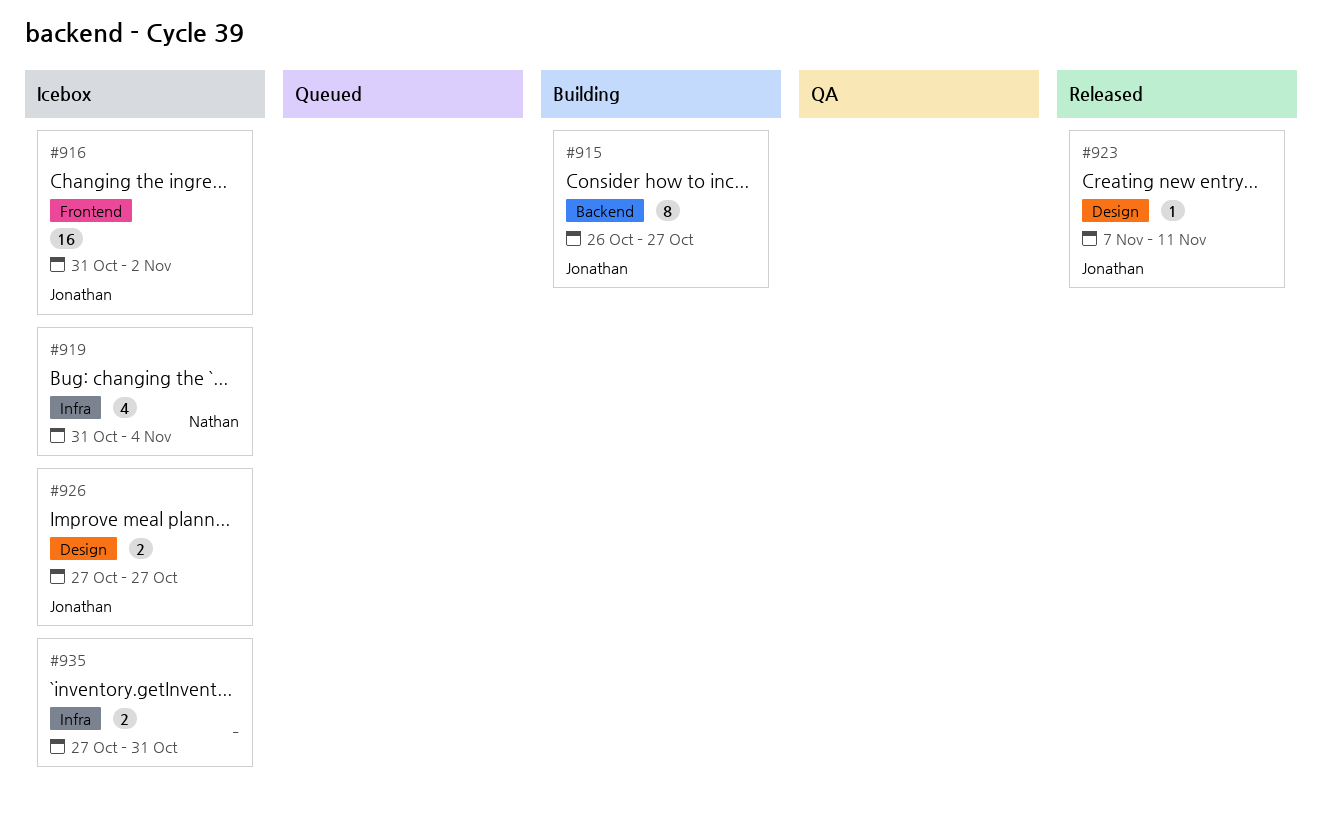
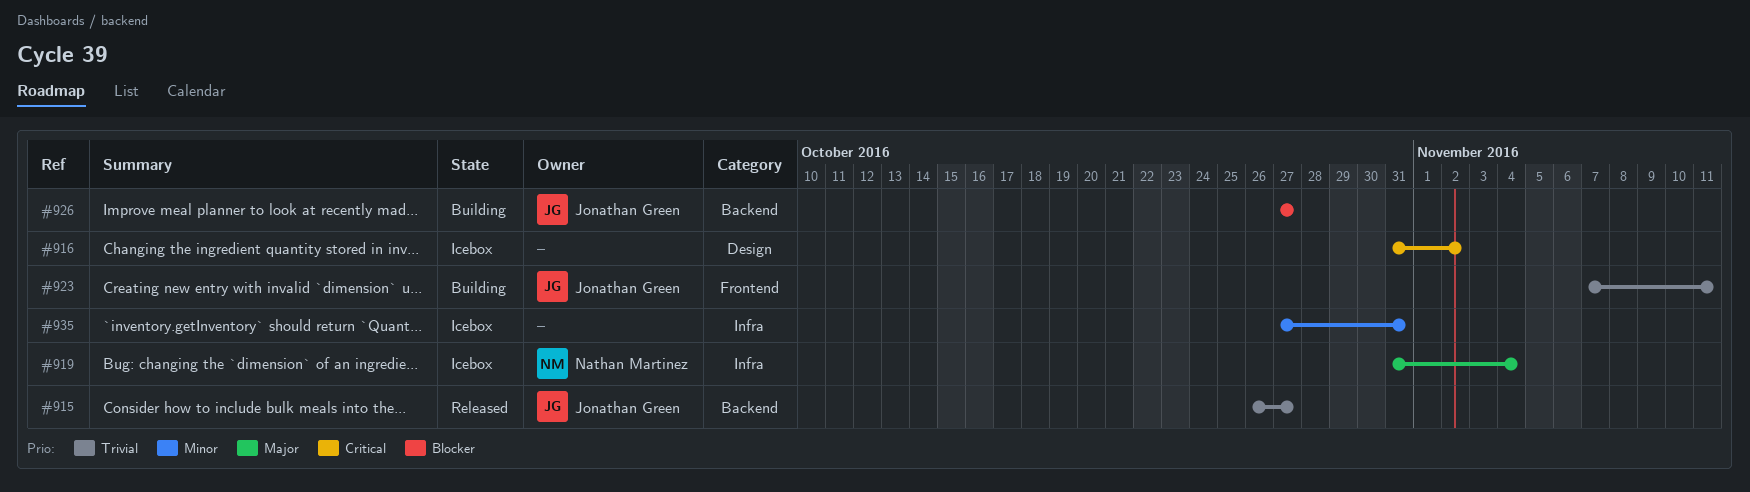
#915, status: Building -> Released
#916, owner: Jonathan Green -> none
#916, label: Frontend -> Design
#923, status: Released -> Building
#923, label: Design -> Frontend
#926, status: Icebox -> Building
#926, label: Design -> Backend

